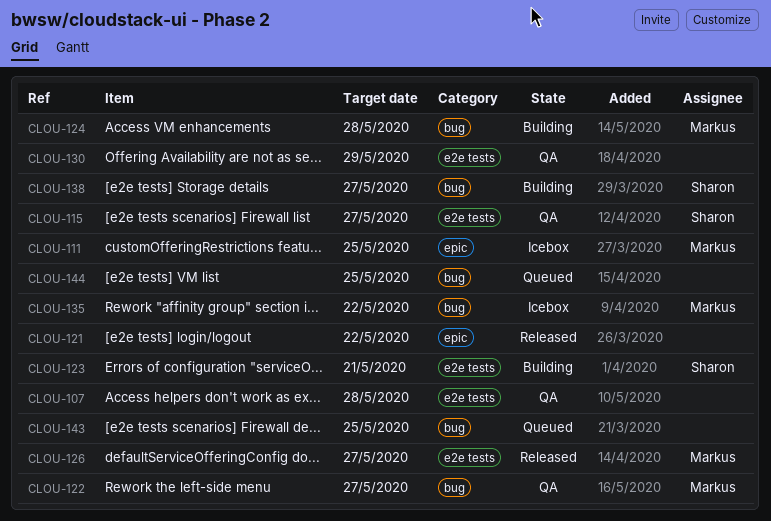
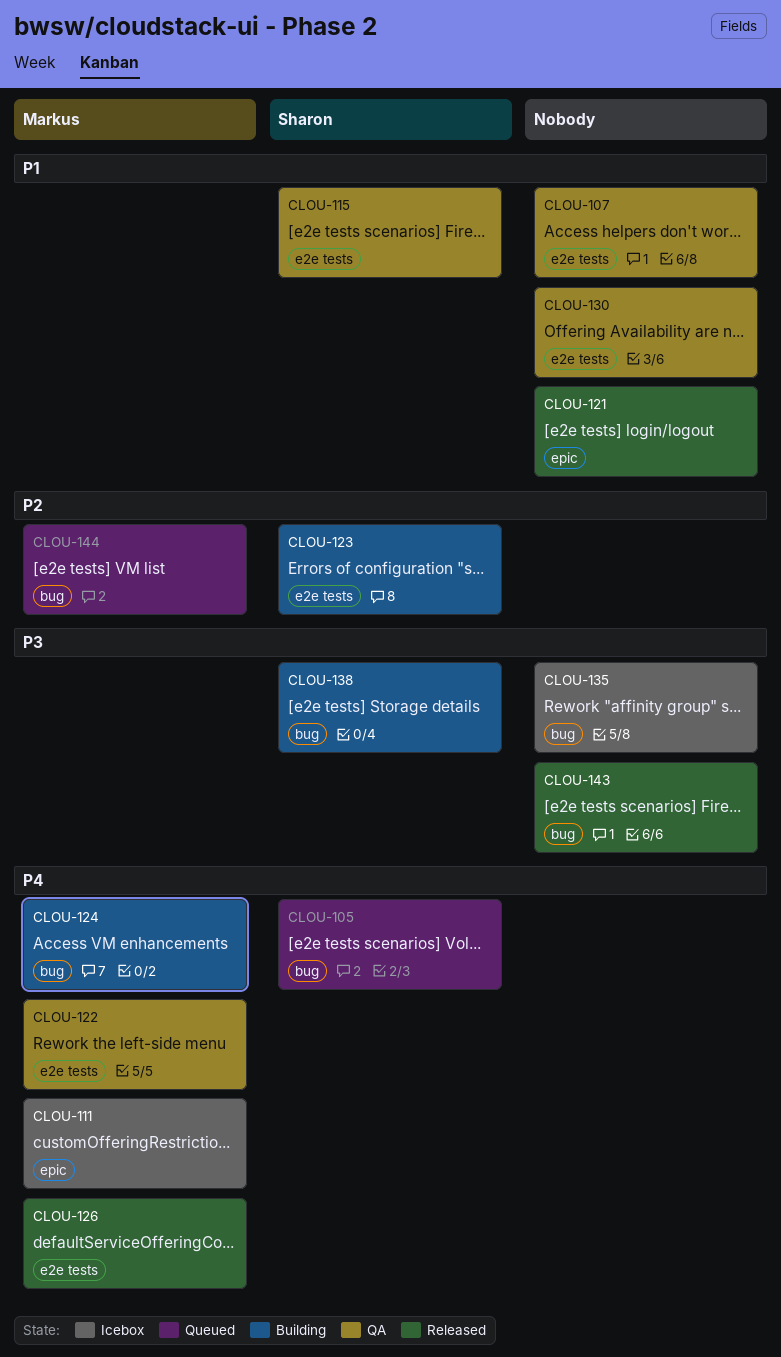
CLOU-105: none -> present
CLOU-122, label: bug -> e2e tests
CLOU-135, owner: Markus -> none
CLOU-143, status: Queued -> Released
CLOU-144, owner: none -> Markus

